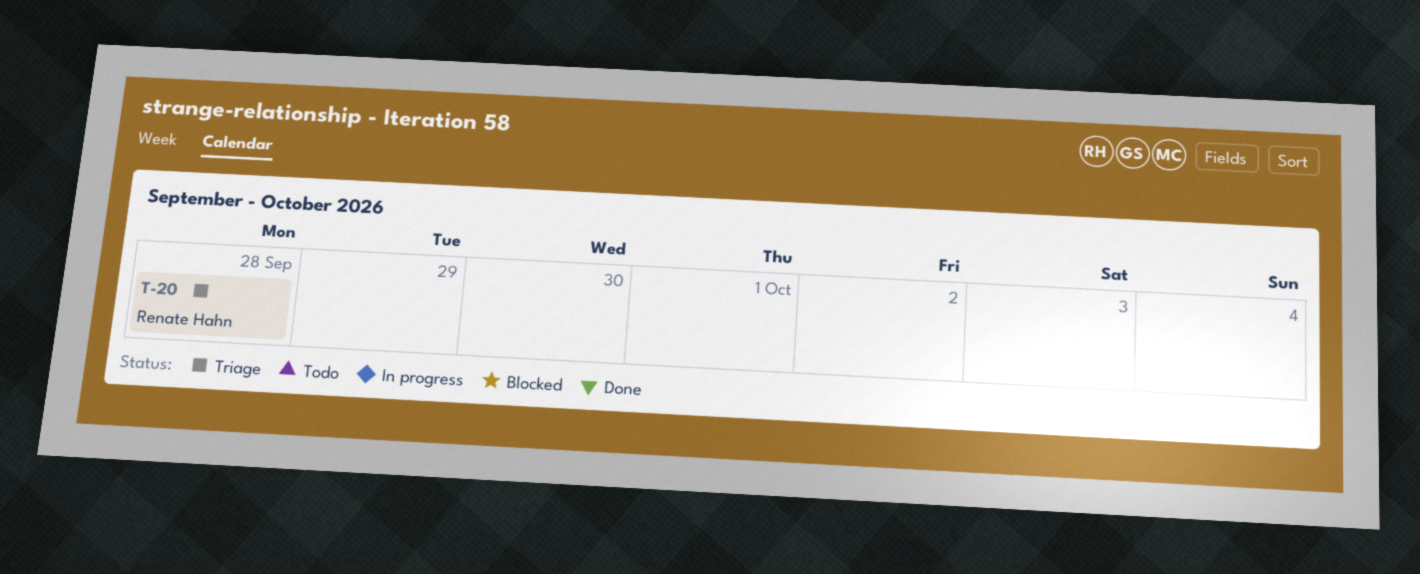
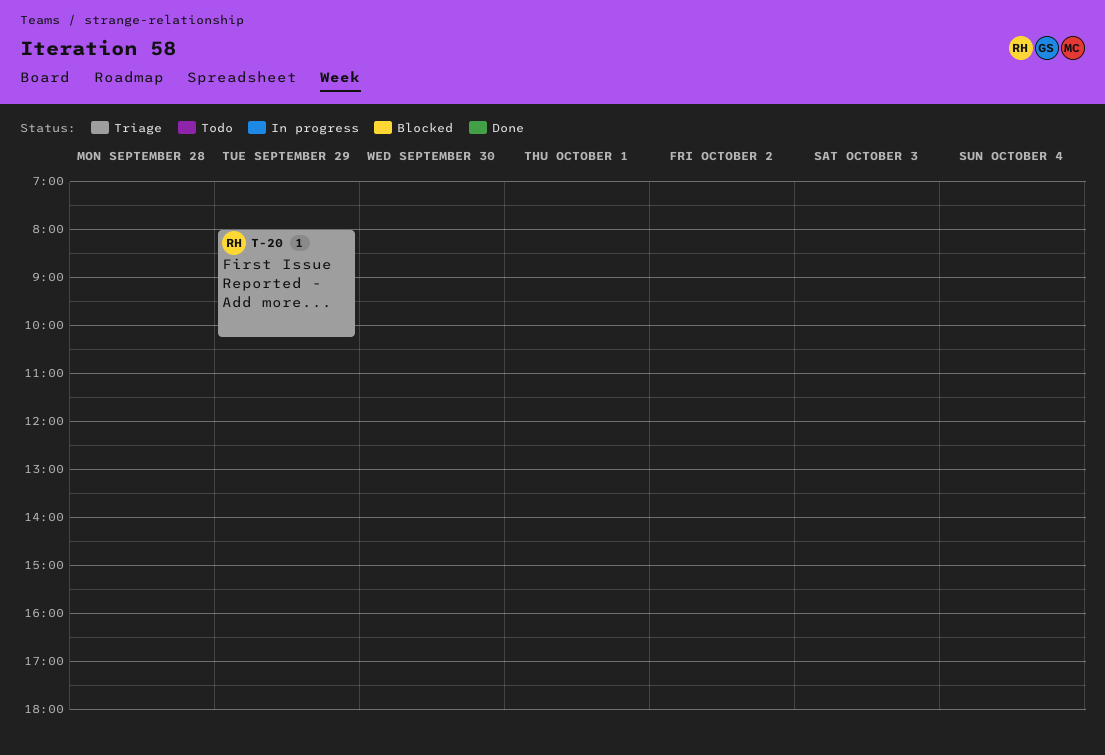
T-20, day: Sep 28 -> Sep 29

